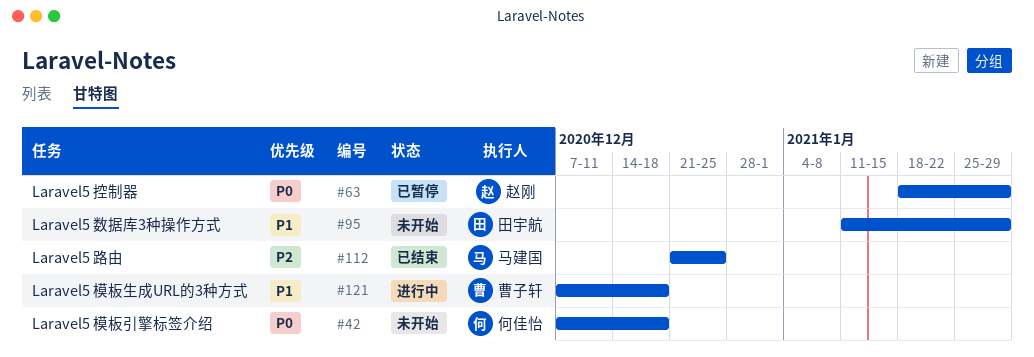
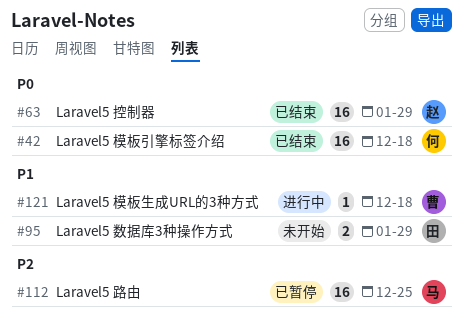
#42, status: 未开始 -> 已结束
#63, status: 已暂停 -> 已结束
#112, status: 已结束 -> 已暂停

